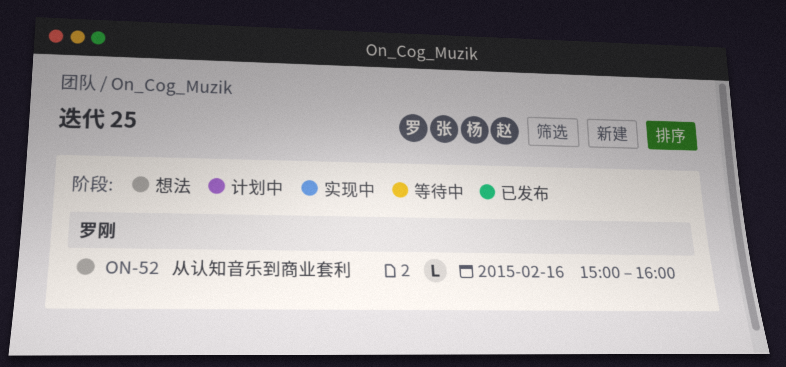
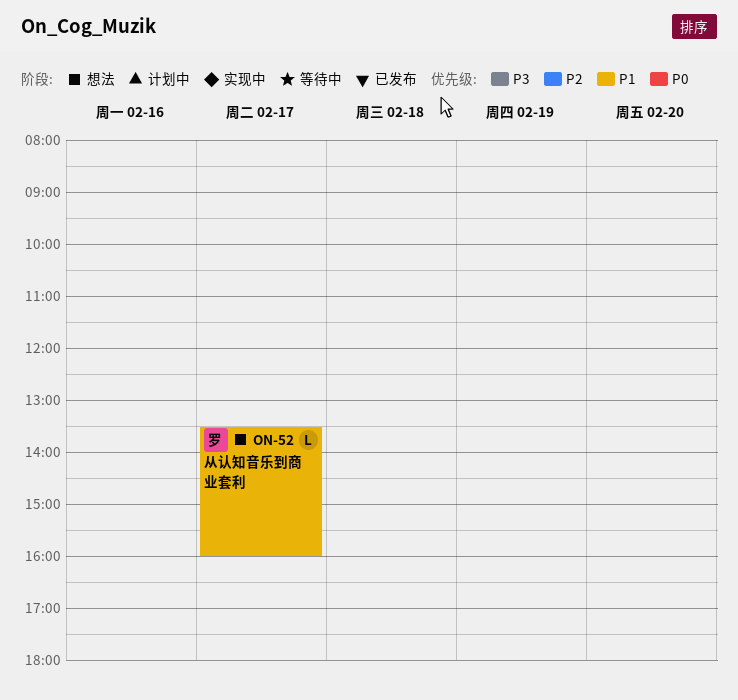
ON-52, day: Feb 16 -> Feb 17
ON-52, begins: 15:00 -> 13:30

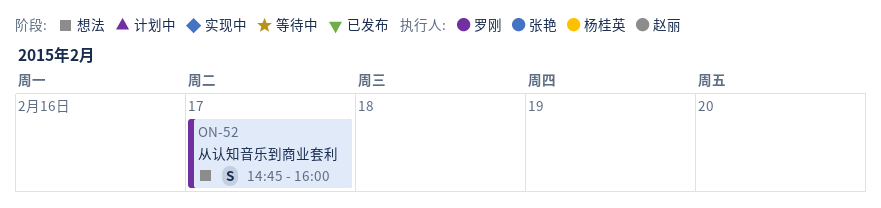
ON-52, estimate: L -> S
ON-52, begins: 13:30 -> 14:45

